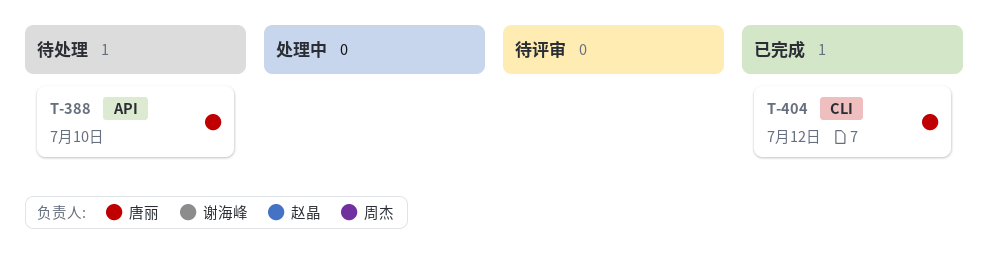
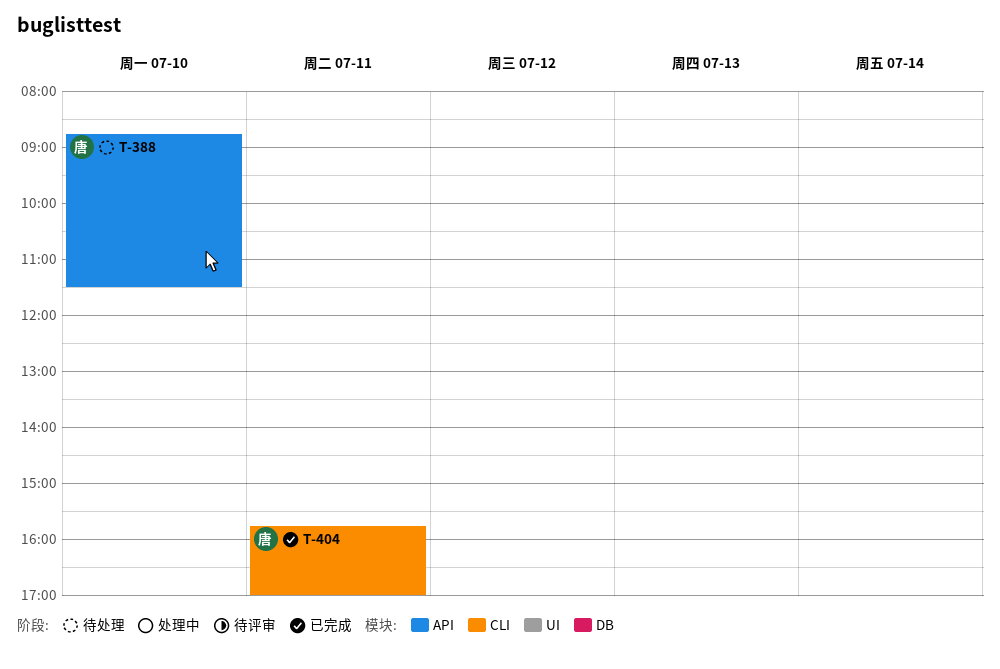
T-404, day: Jul 12 -> Jul 11

